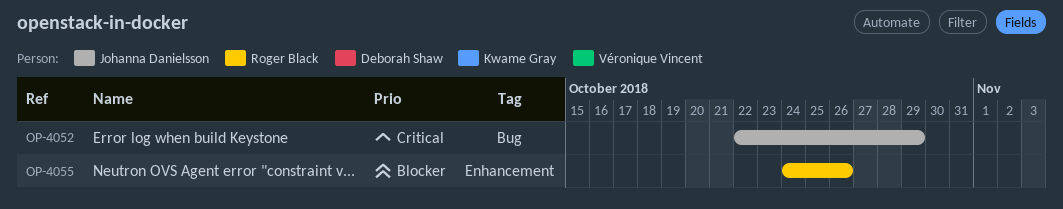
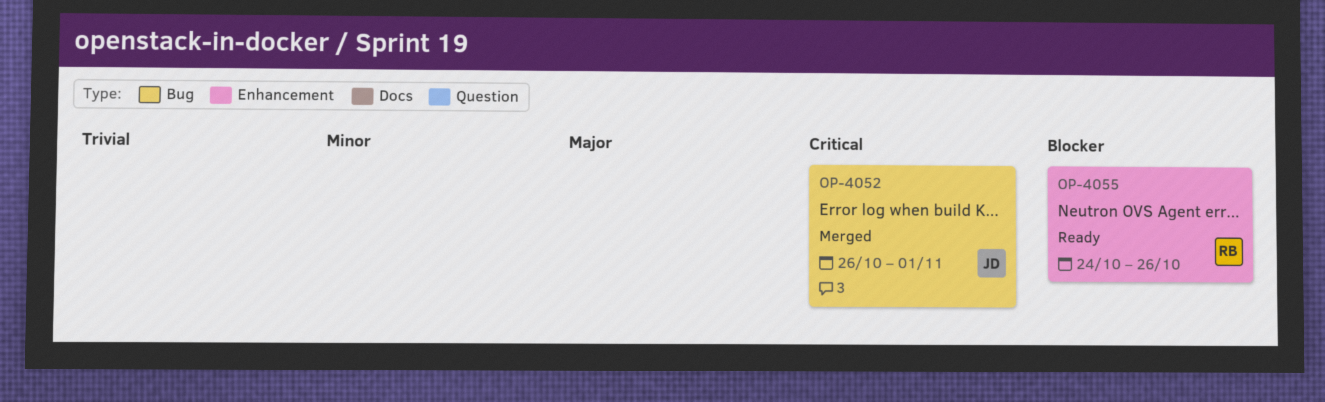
OP-4052, start: Oct 22 -> Oct 26
OP-4052, due: Oct 29 -> Nov 1

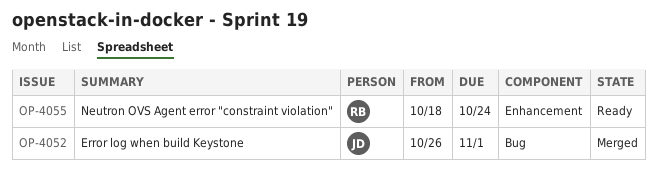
OP-4055, start: Oct 24 -> Oct 18
OP-4055, due: Oct 26 -> Oct 24

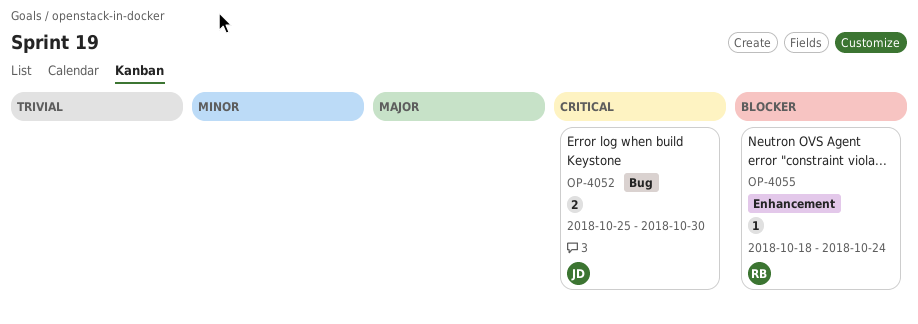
OP-4052, start: Oct 26 -> Oct 25
OP-4052, due: Nov 1 -> Oct 30

